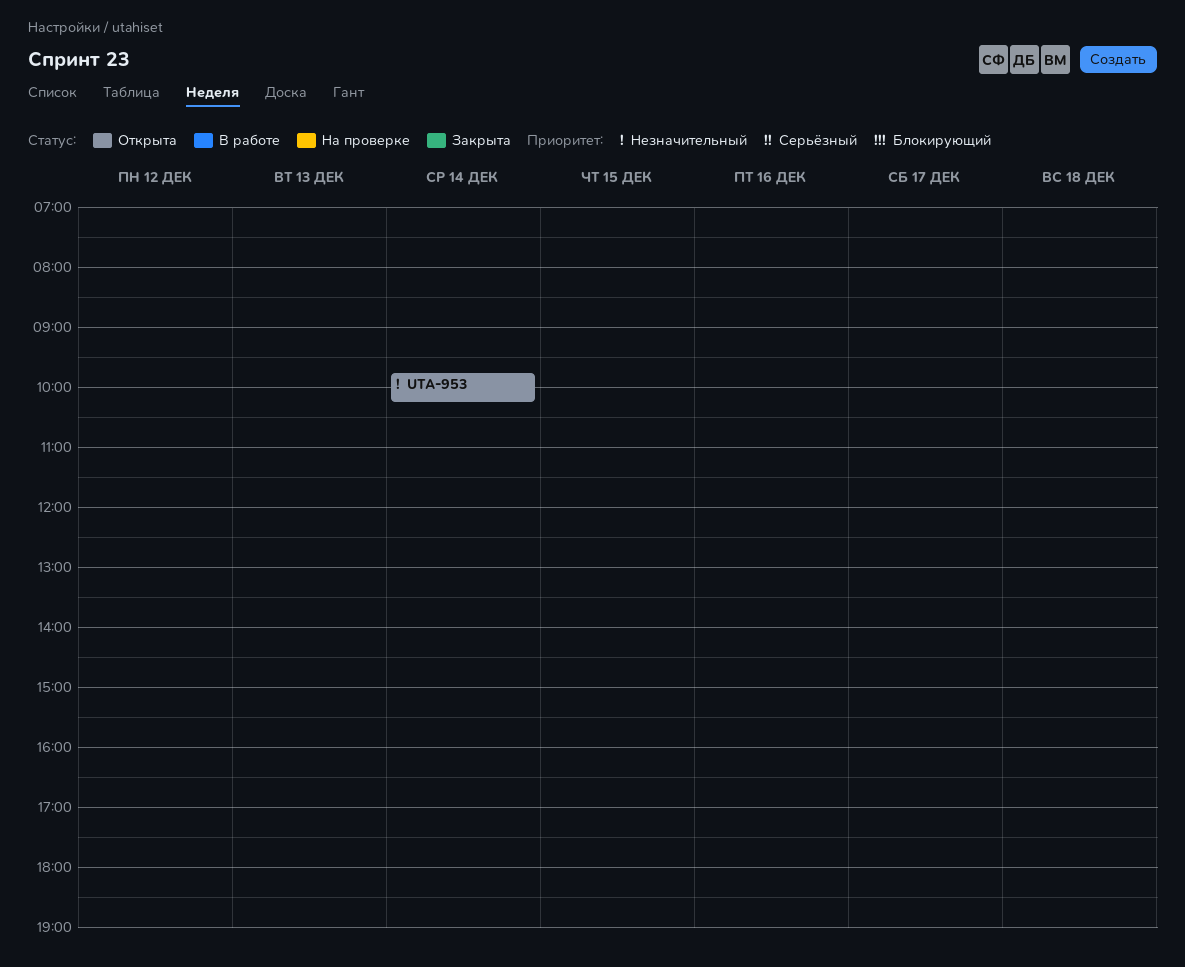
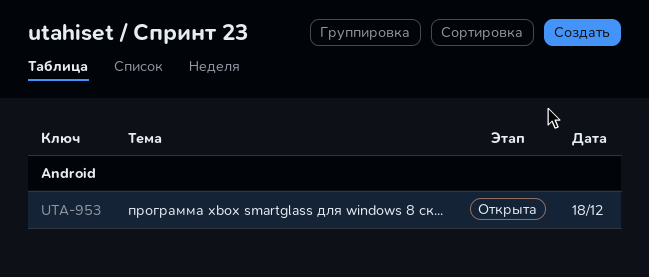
UTA-953, day: Dec 14 -> Dec 18

